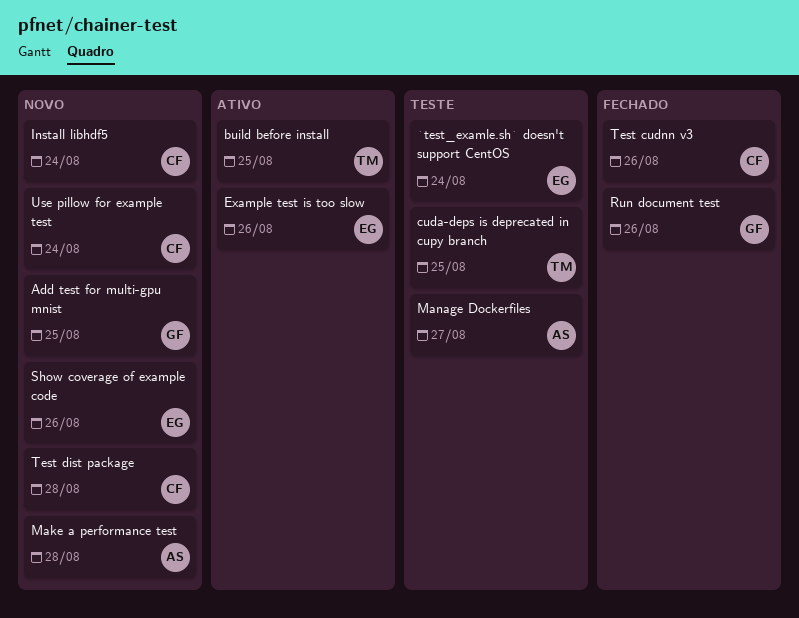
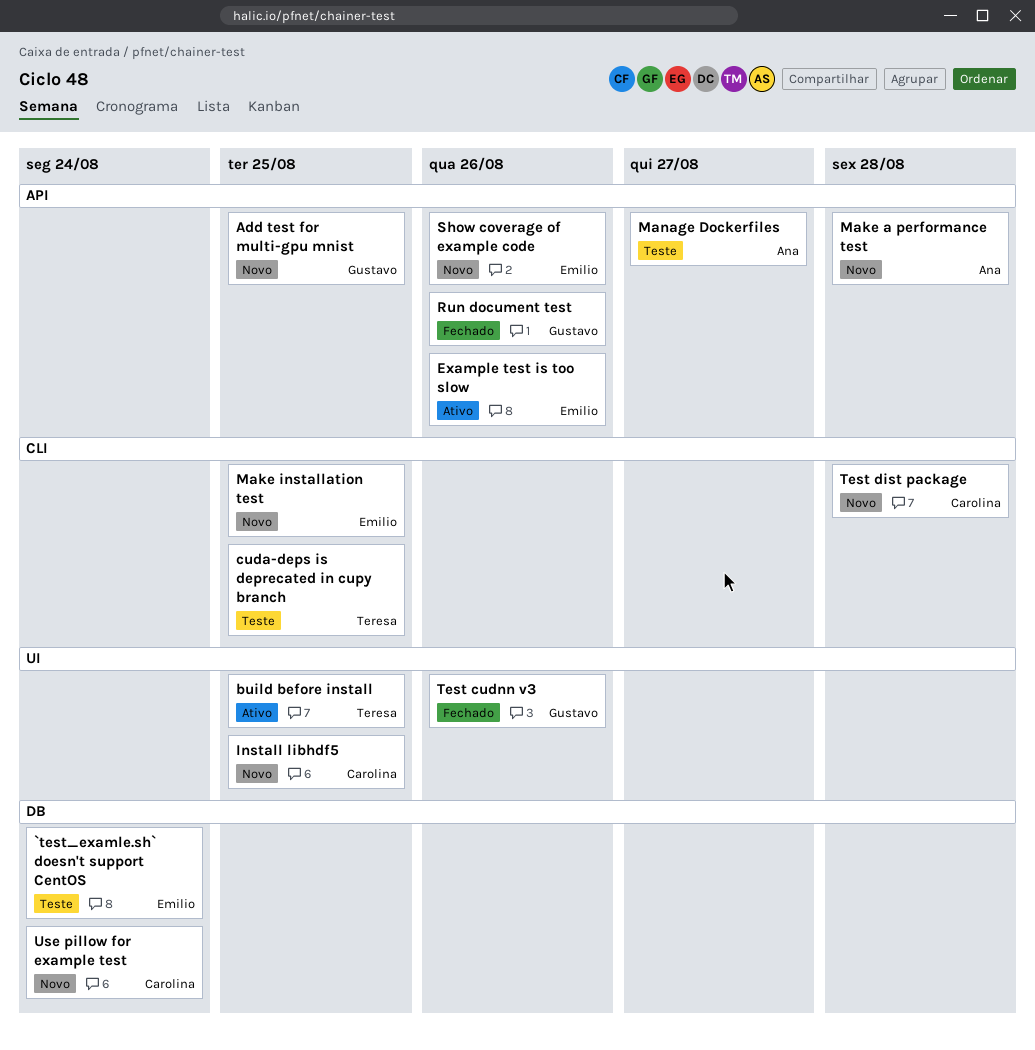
Install libhdf5, due: Aug 24 -> Aug 25
Make installation test: none -> present
Test cudnn v3, owner: Carolina -> Gustavo

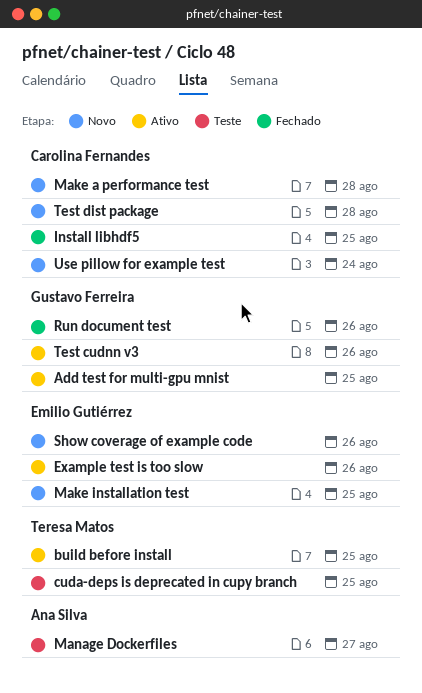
`test_examle.sh` doesn't support CentOS: present -> none
Add test for multi-gpu mnist, status: Novo -> Ativo
Install libhdf5, status: Novo -> Fechado
Make a performance test, owner: Ana Silva -> Carolina Fernandes
Test cudnn v3, status: Fechado -> Ativo

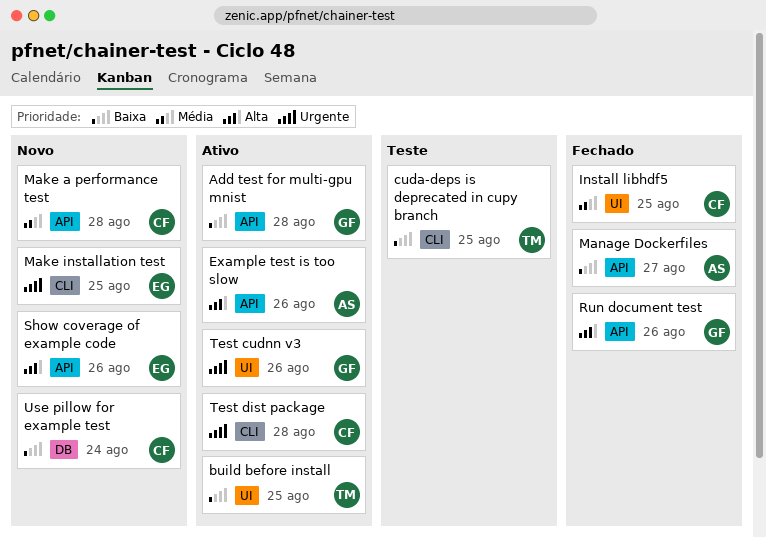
Add test for multi-gpu mnist, due: Aug 25 -> Aug 28
Example test is too slow, owner: Emilio Gutiérrez -> Ana Silva
Manage Dockerfiles, status: Teste -> Fechado
Test dist package, status: Novo -> Ativo

